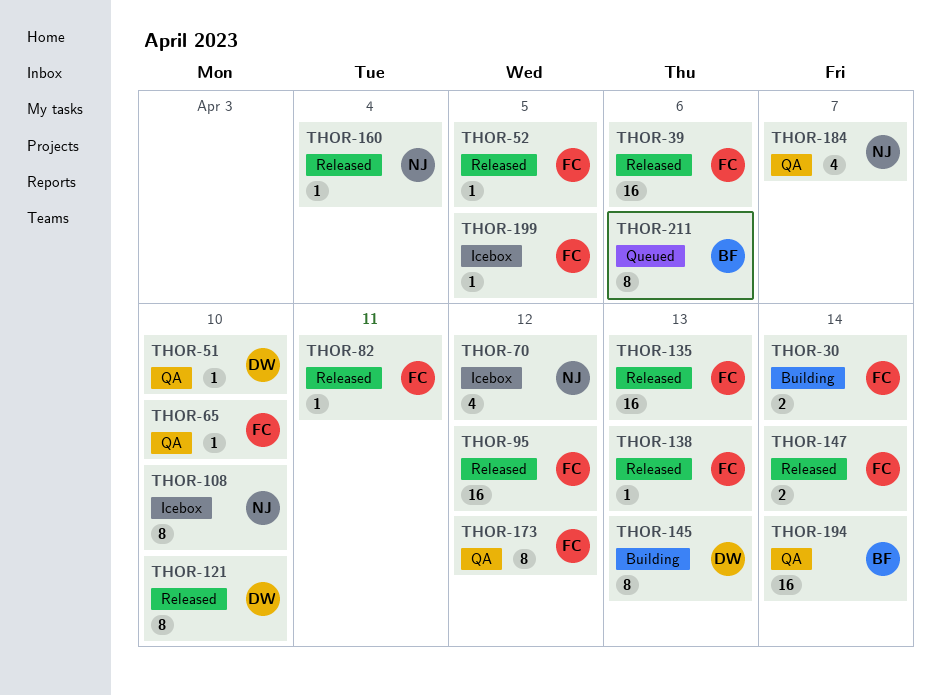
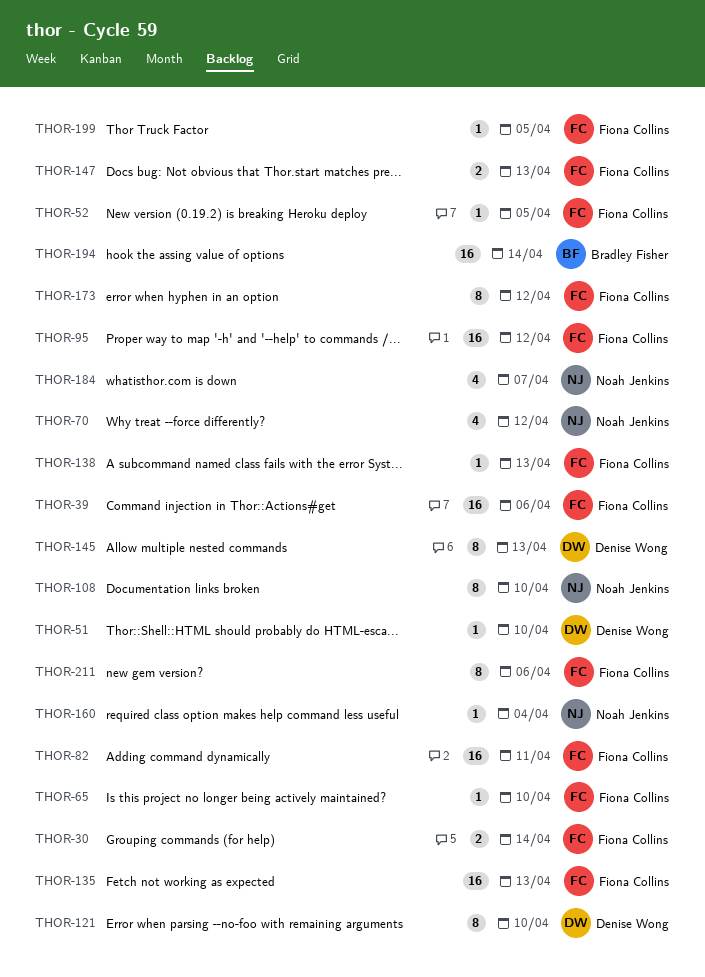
THOR-82, estimate: 1 -> 16
THOR-147, due: Apr 14 -> Apr 13
THOR-211, owner: Bradley Fisher -> Fiona Collins

